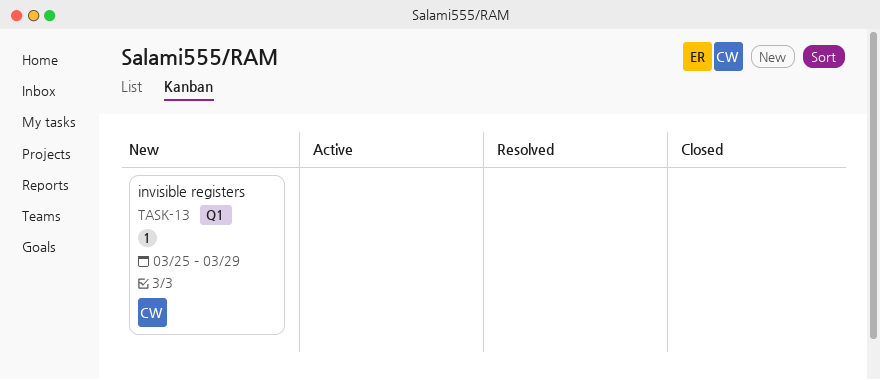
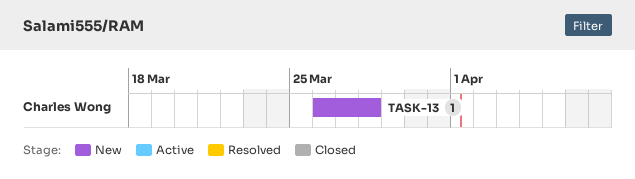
TASK-13, start: Mar 25 -> Mar 26
TASK-13, due: Mar 29 -> Mar 28

